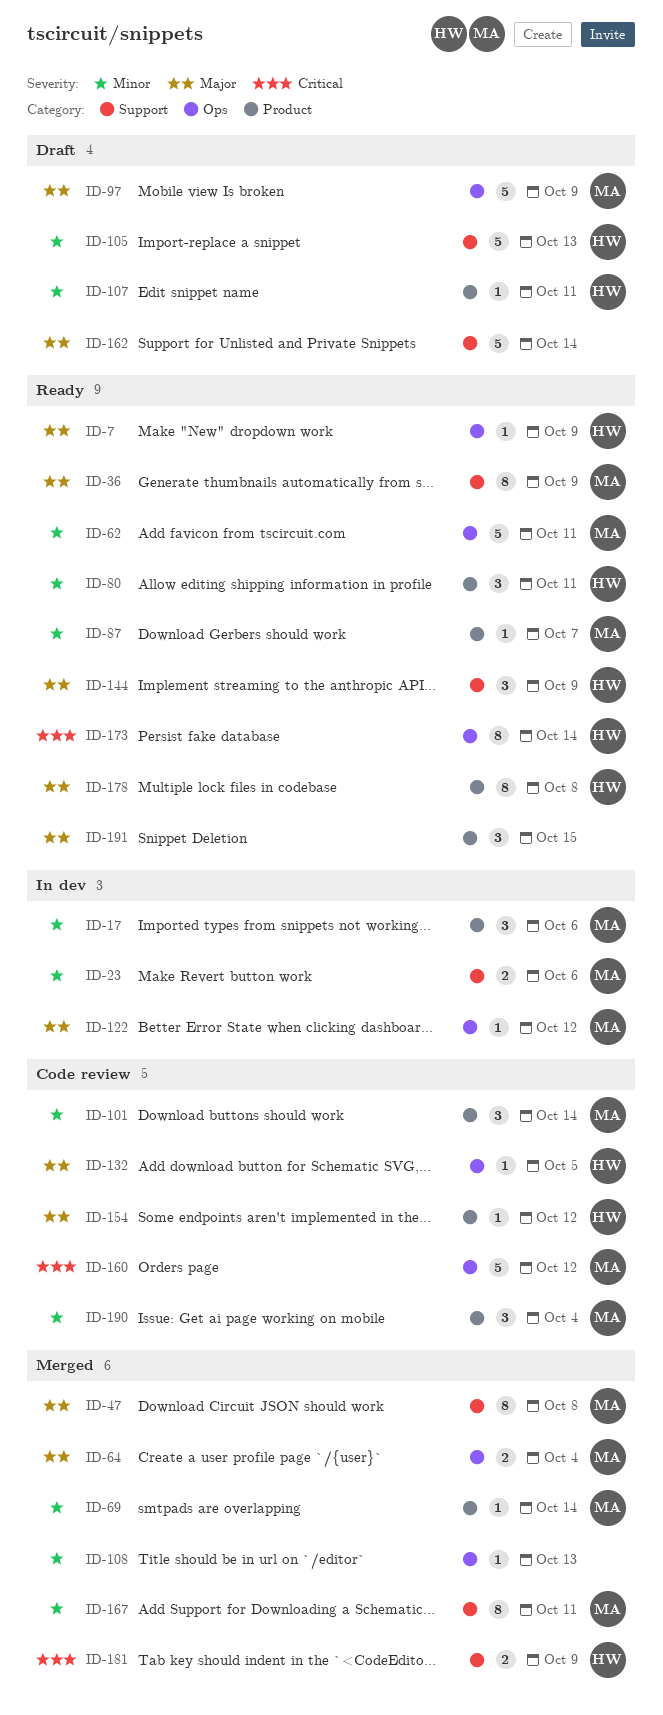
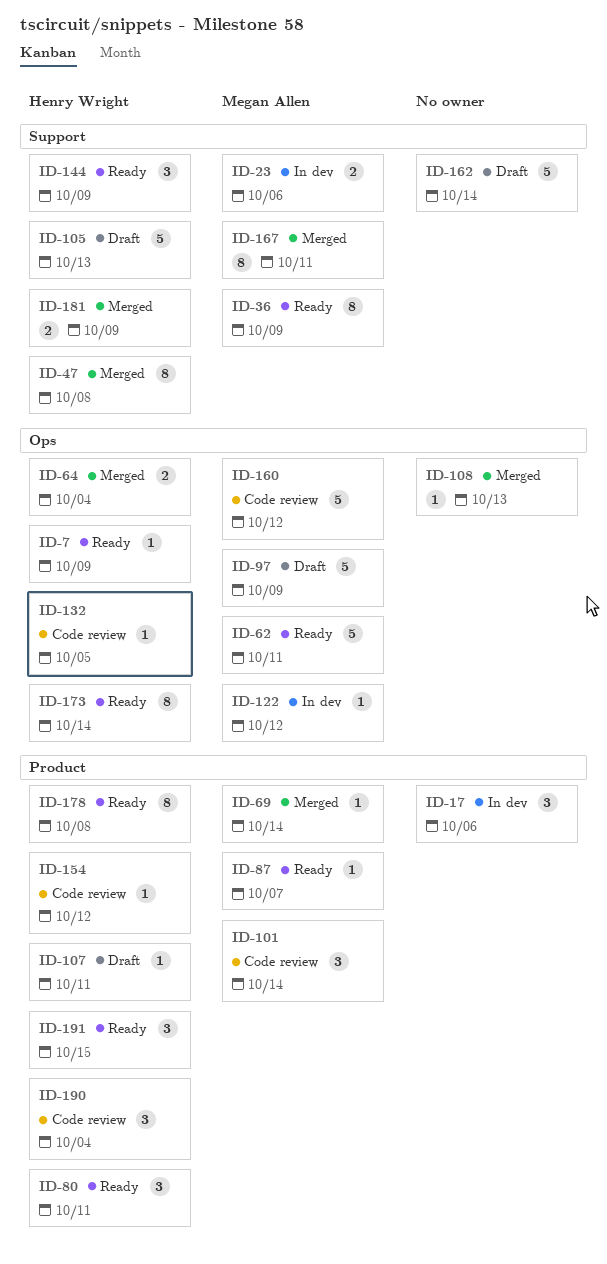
ID-17, owner: Megan Allen -> none
ID-47, owner: Megan Allen -> Henry Wright
ID-64, owner: Megan Allen -> Henry Wright
ID-190, owner: Megan Allen -> Henry Wright
ID-191, owner: none -> Henry Wright

